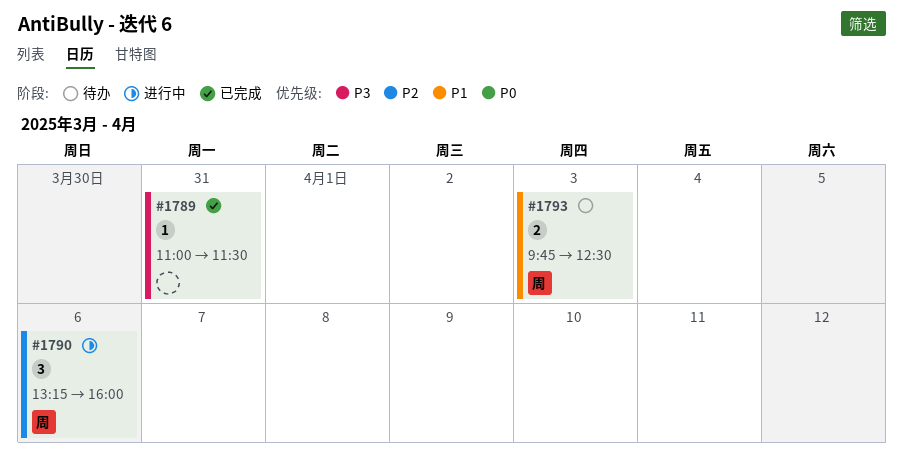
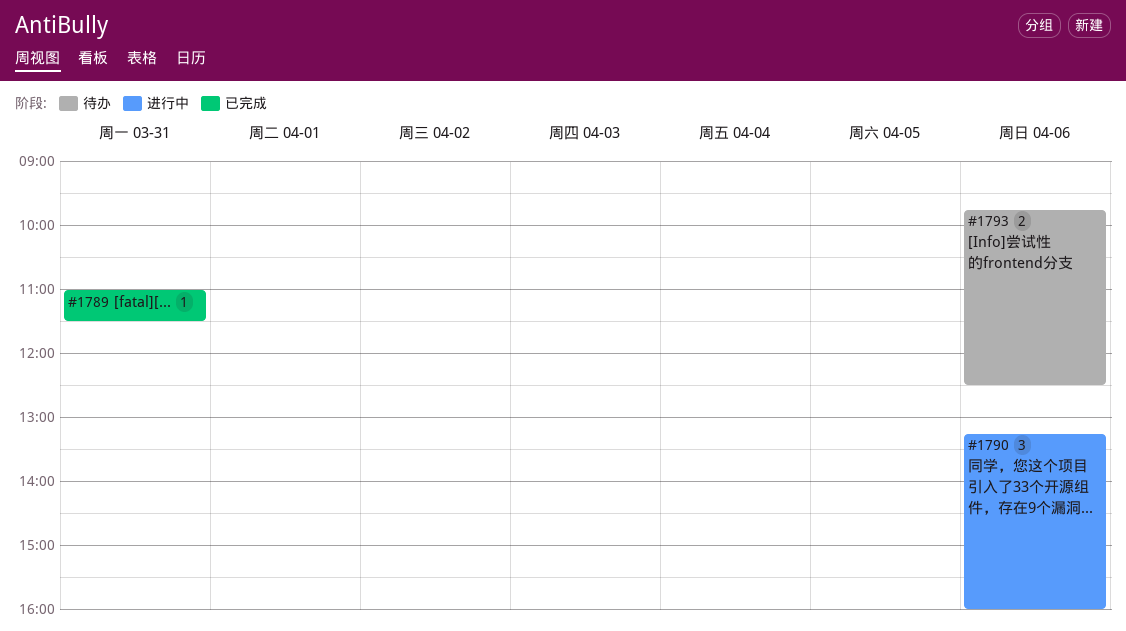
#1793, day: Apr 3 -> Apr 6

